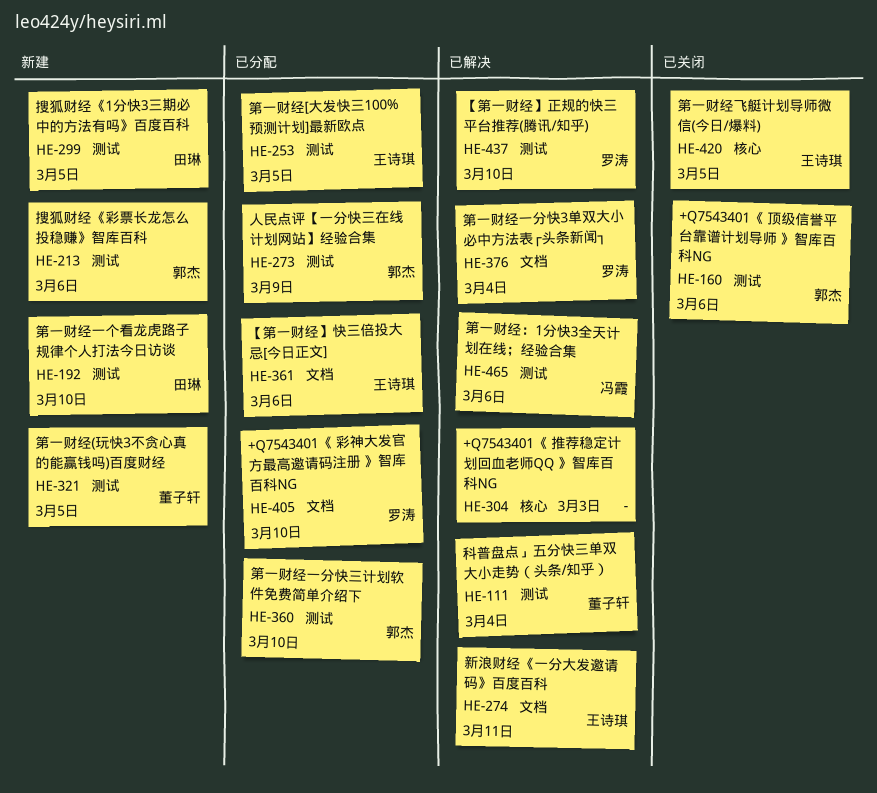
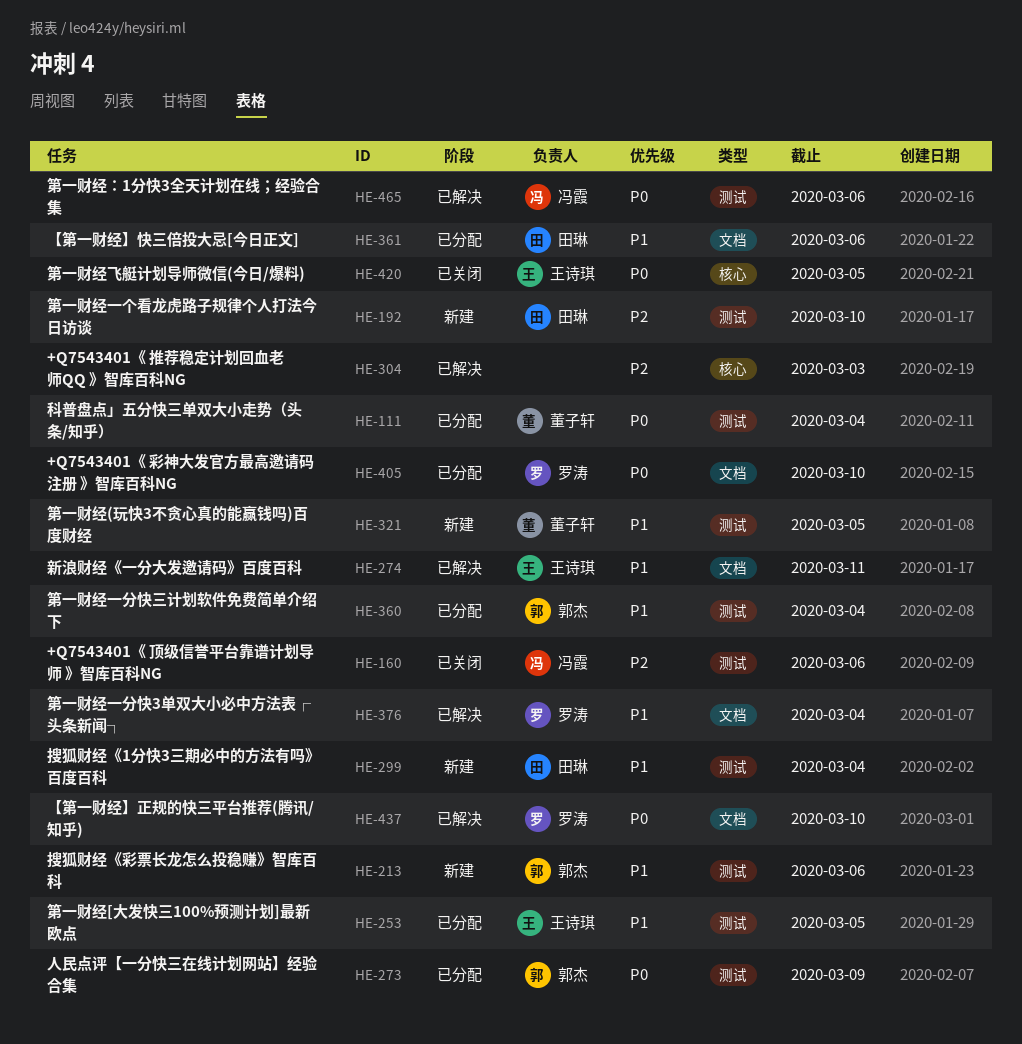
HE-111, status: 已解决 -> 已分配
HE-160, owner: 郭杰 -> 冯霞
HE-299, due: Mar 5 -> Mar 4
HE-360, due: Mar 10 -> Mar 4
HE-361, owner: 王诗琪 -> 田琳
HE-437, label: 测试 -> 文档

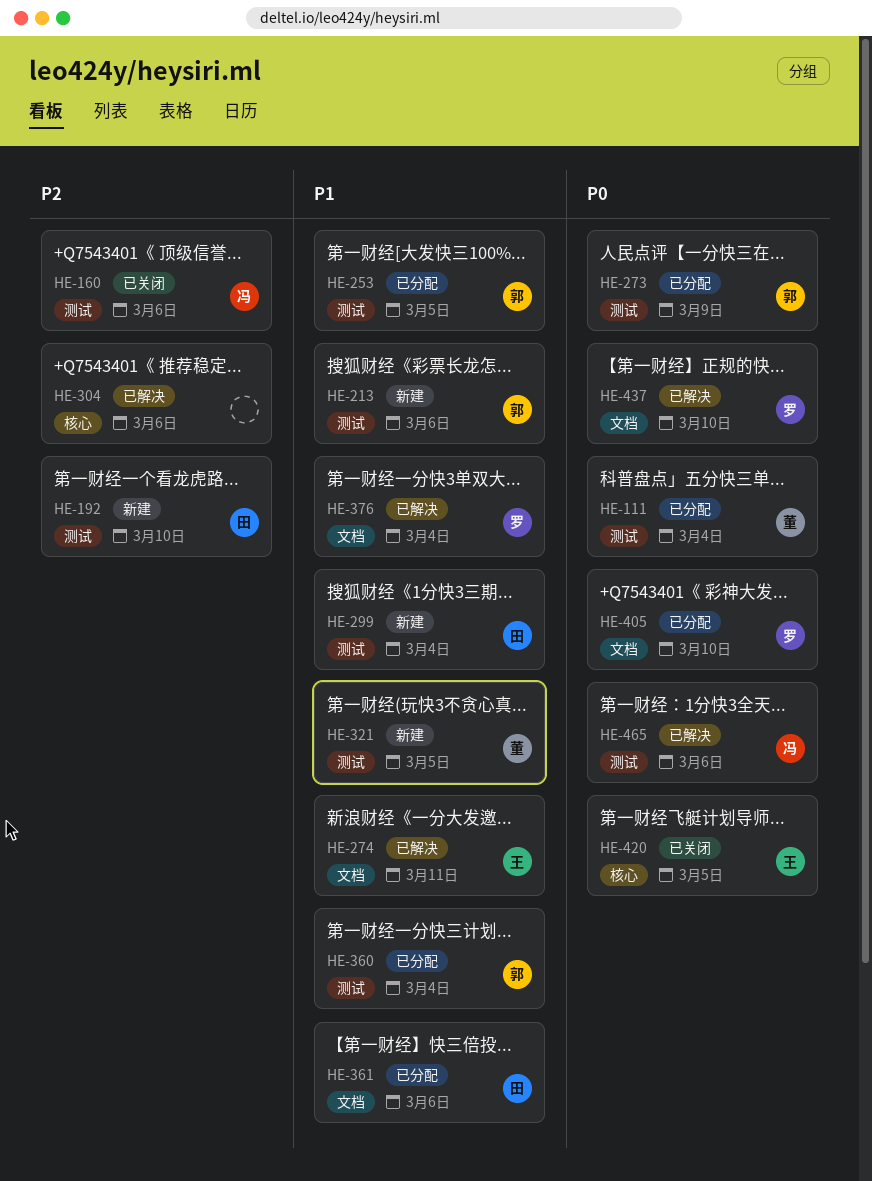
HE-253, owner: 王诗琪 -> 郭杰
HE-304, due: Mar 3 -> Mar 6

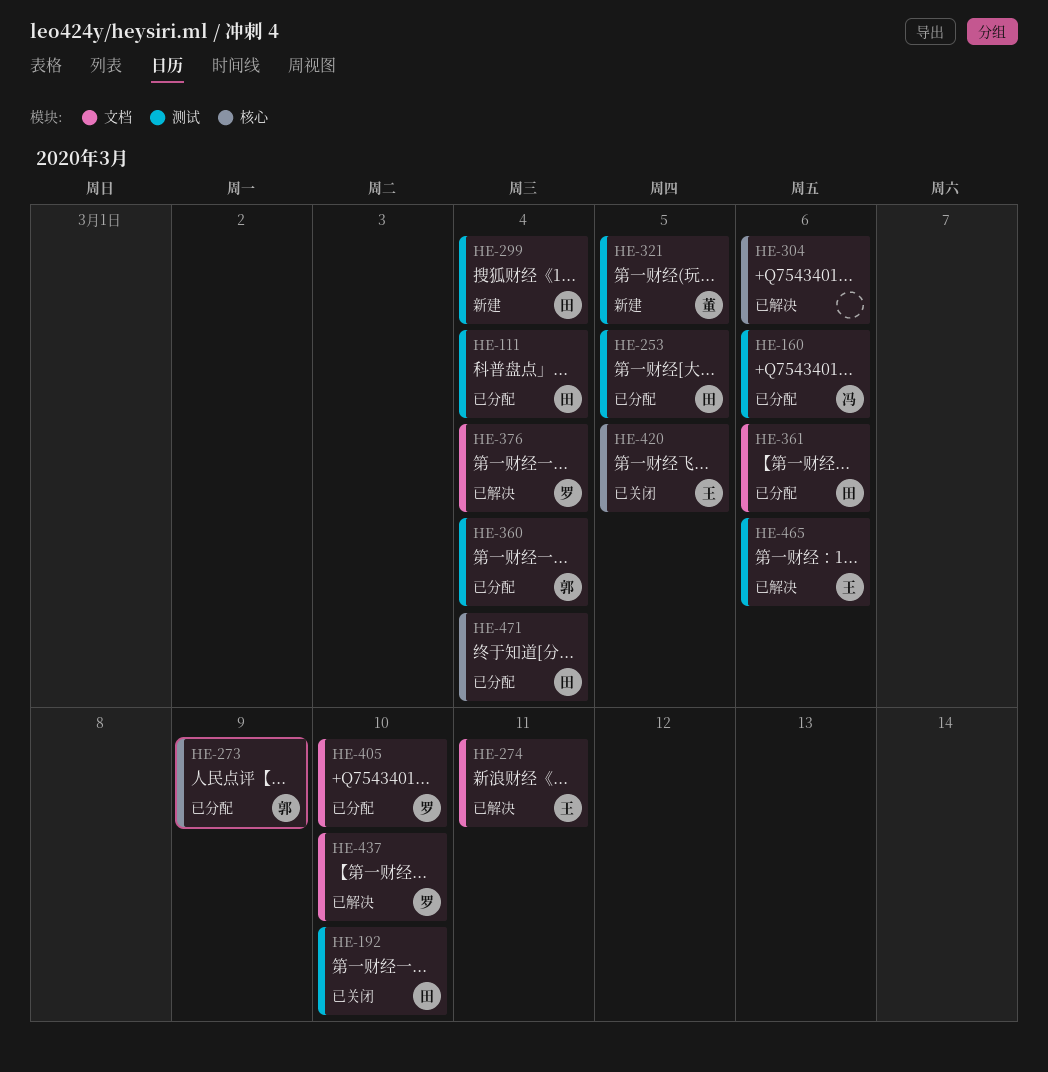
HE-111, owner: 董 -> 田
HE-160, status: 已关闭 -> 已分配
HE-192, status: 新建 -> 已关闭
HE-213: present -> none
HE-253, owner: 郭 -> 田
HE-273, label: 测试 -> 核心
HE-465, owner: 冯 -> 王
HE-471: none -> present

